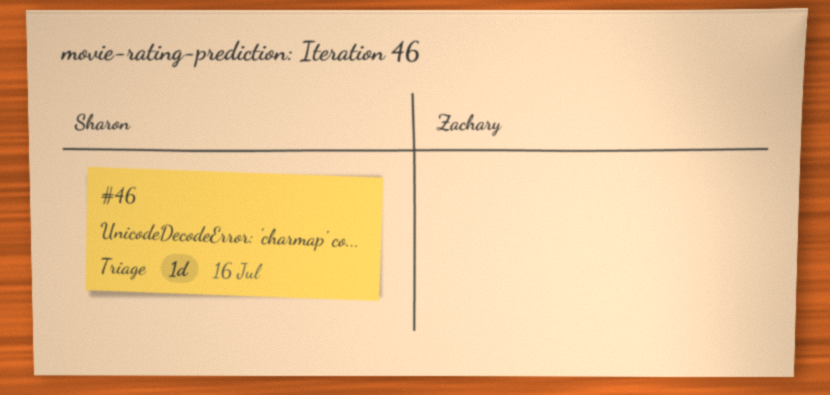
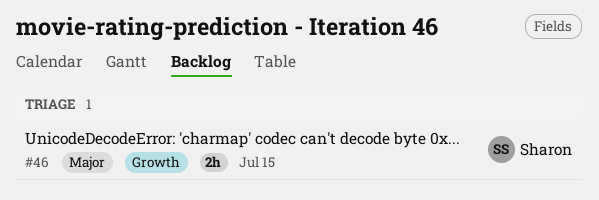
#46, estimate: 1d -> 2h
#46, due: Jul 16 -> Jul 15

